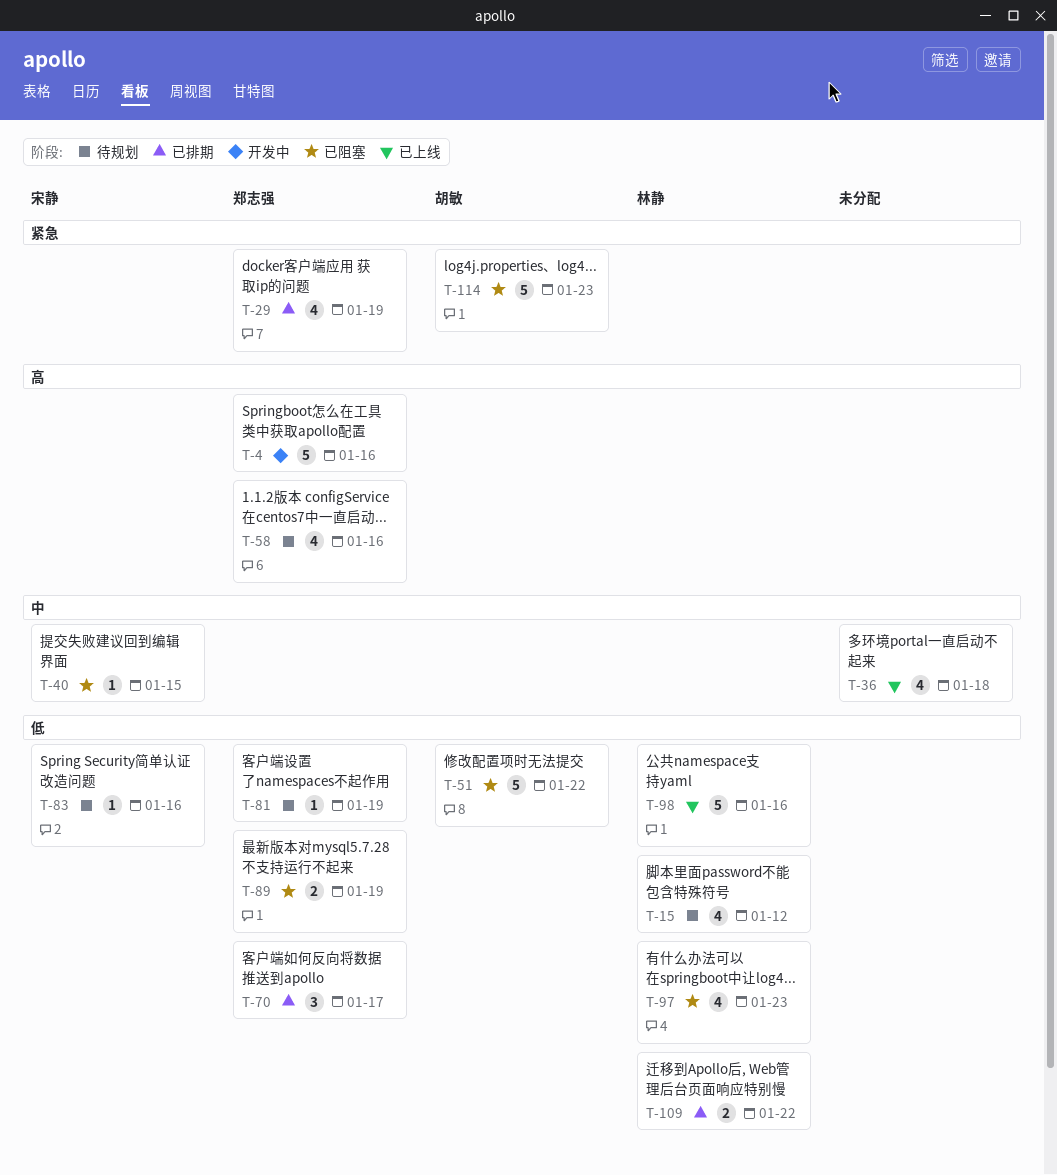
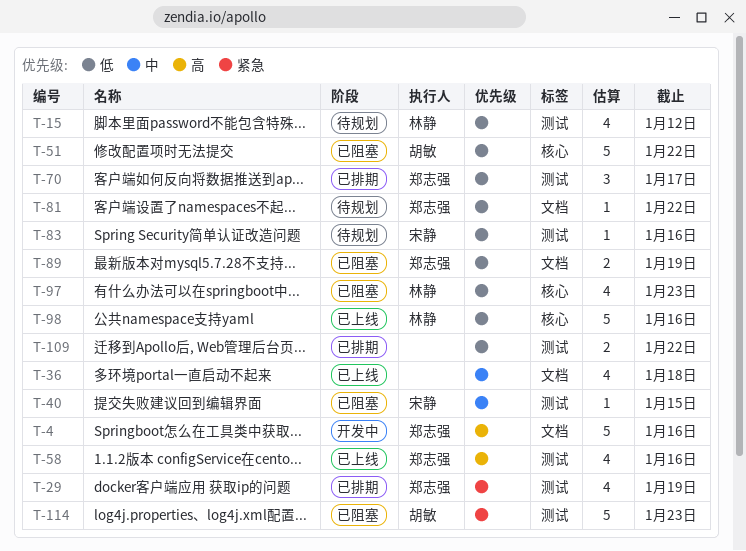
T-58, status: 待规划 -> 已上线
T-81, due: Jan 19 -> Jan 22
T-109, owner: 林静 -> none

